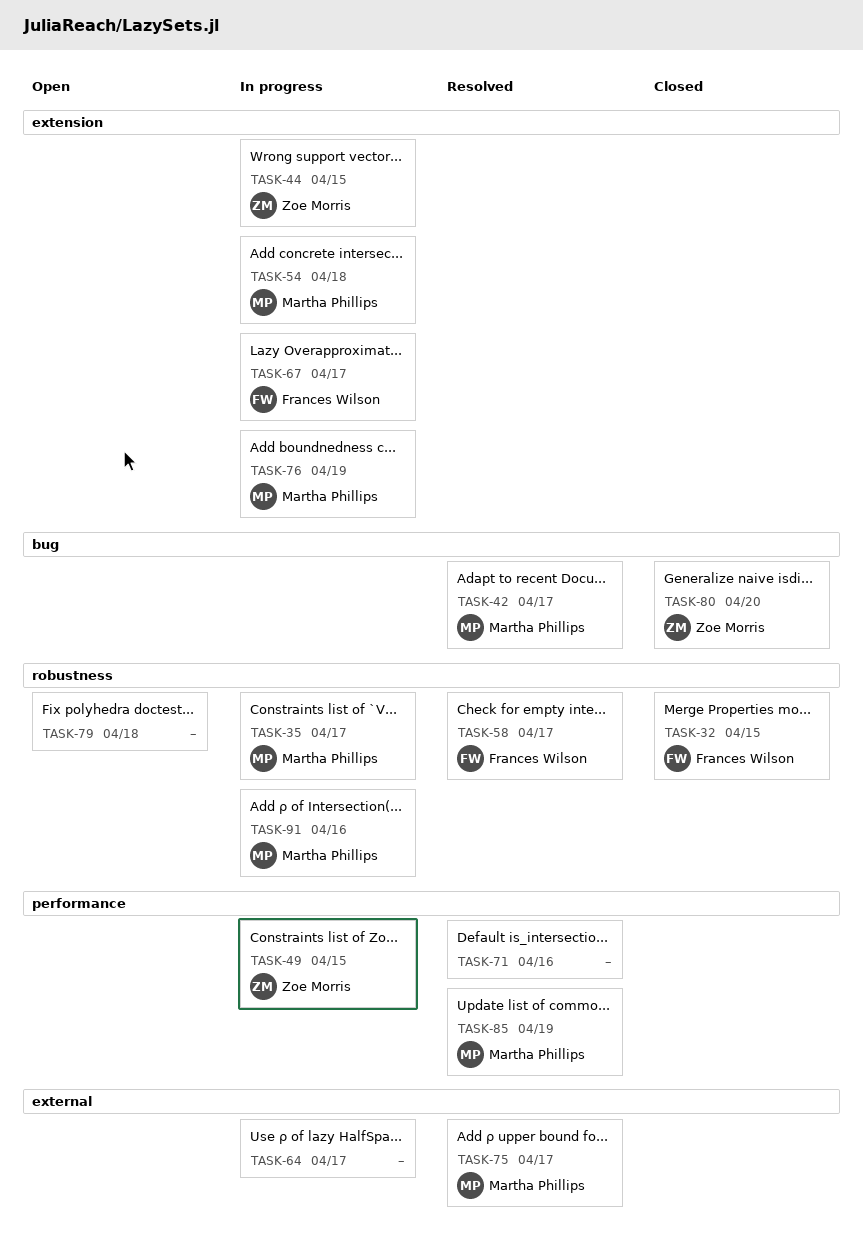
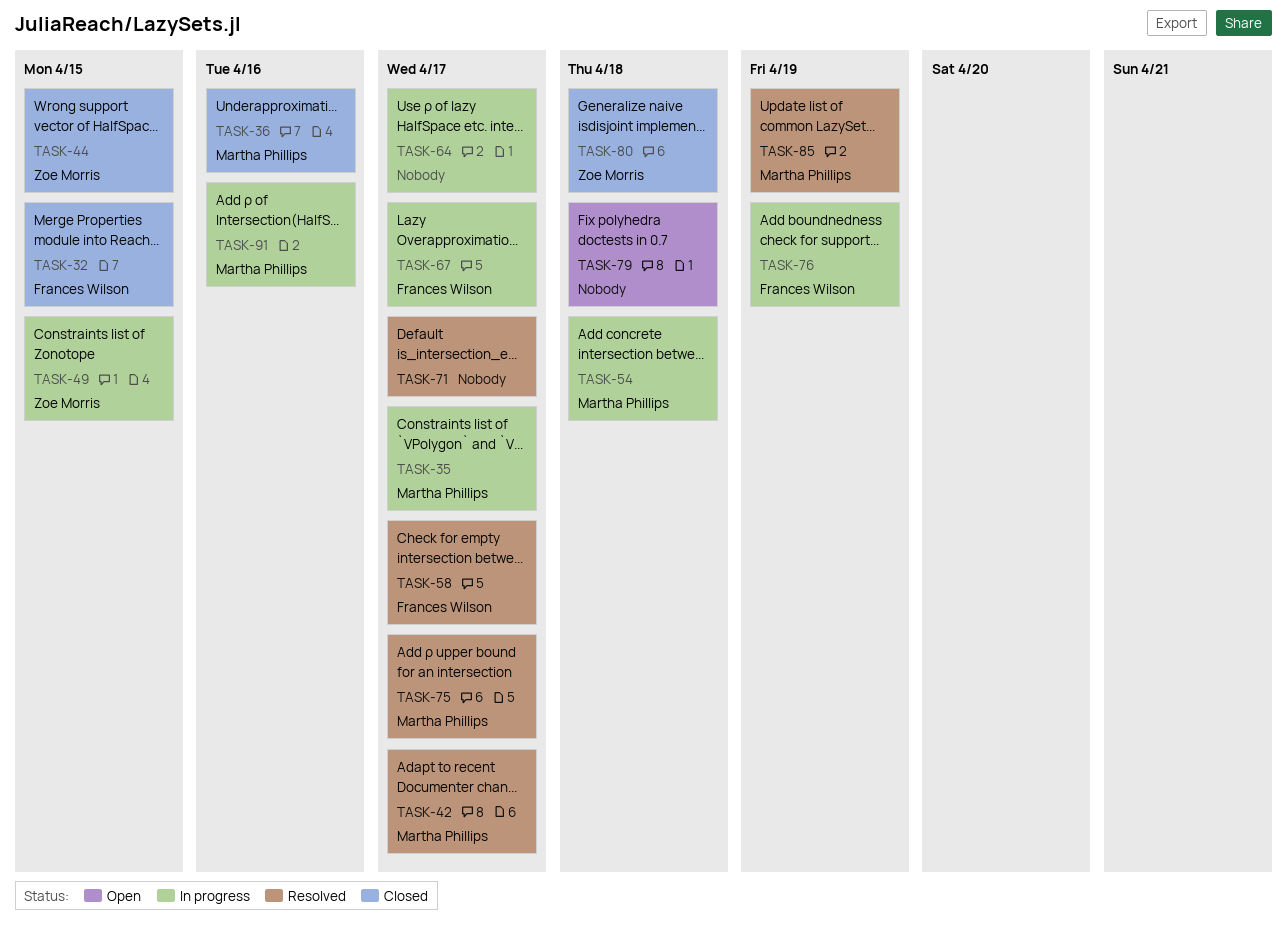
TASK-36: none -> present
TASK-44, status: In progress -> Closed
TASK-71, due: Apr 16 -> Apr 17
TASK-76, owner: Martha Phillips -> Frances Wilson
TASK-80, due: Apr 20 -> Apr 18

